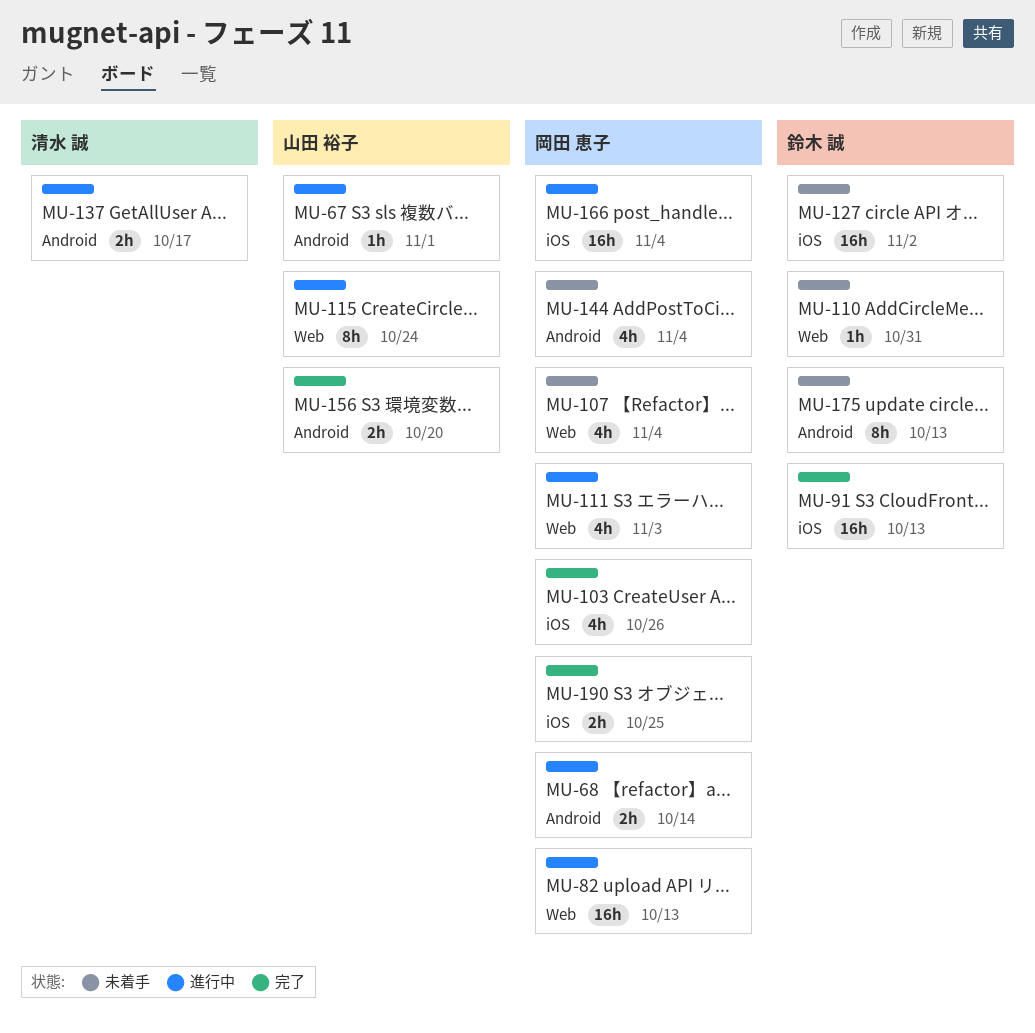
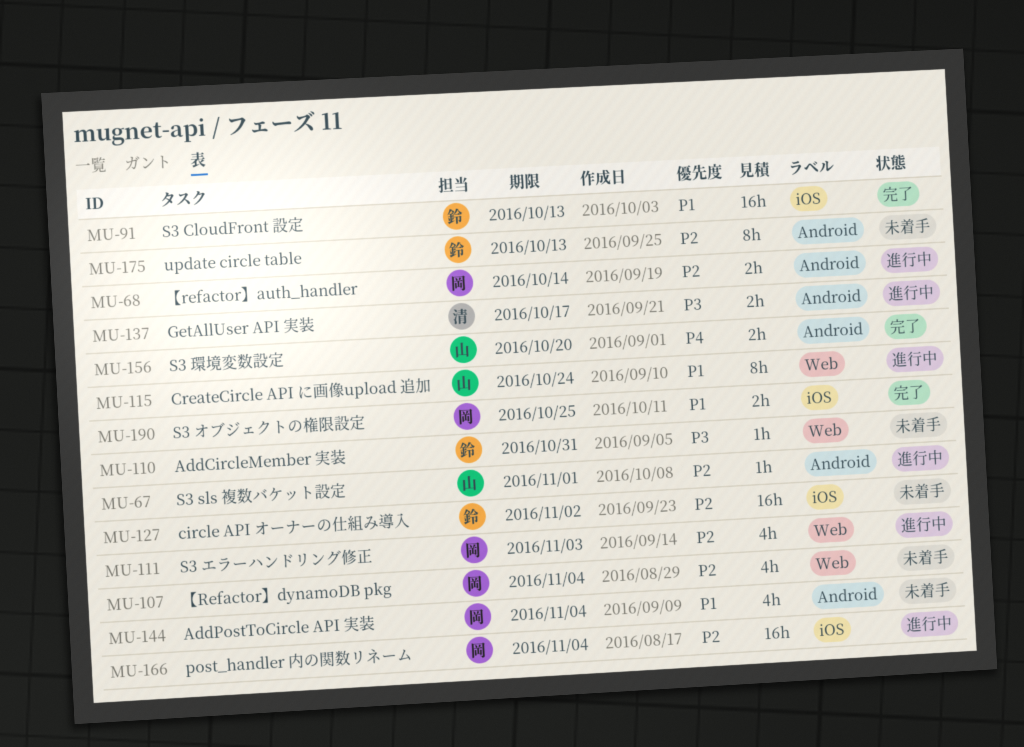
MU-82: present -> none
MU-103: present -> none

